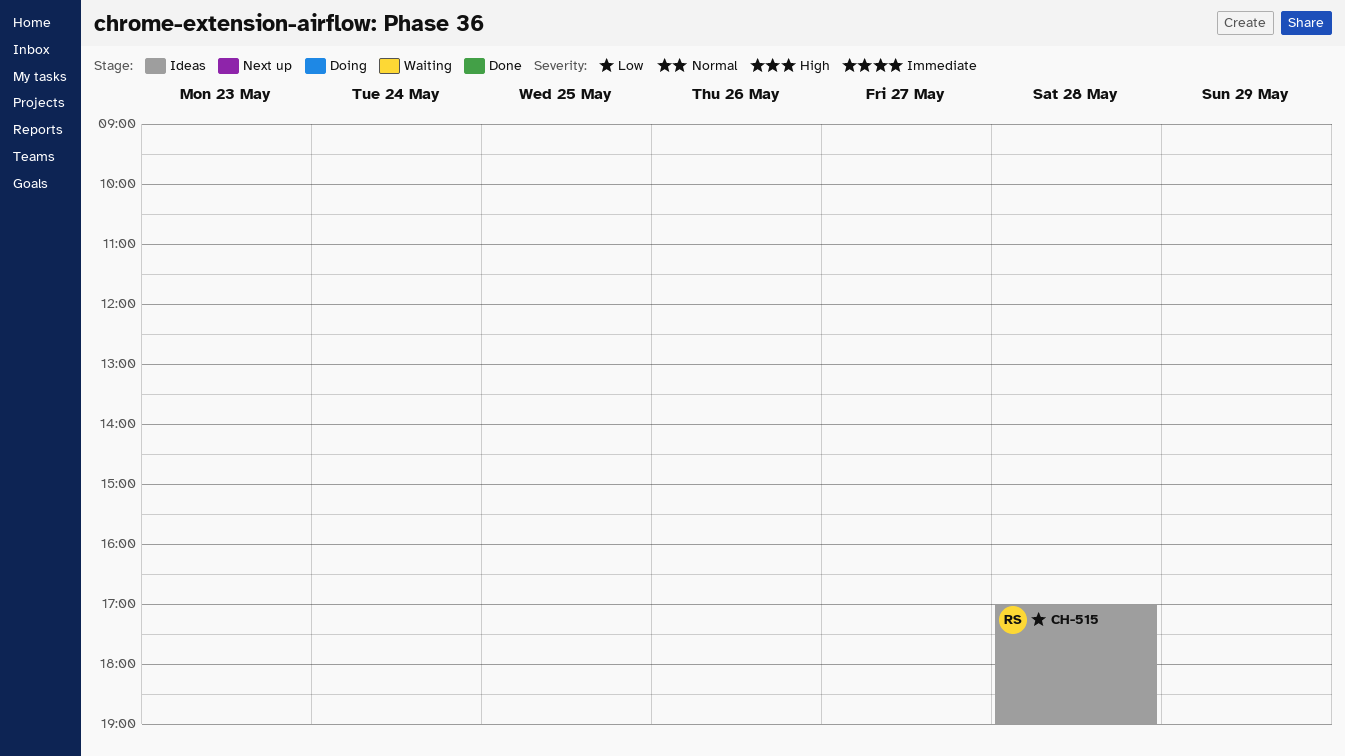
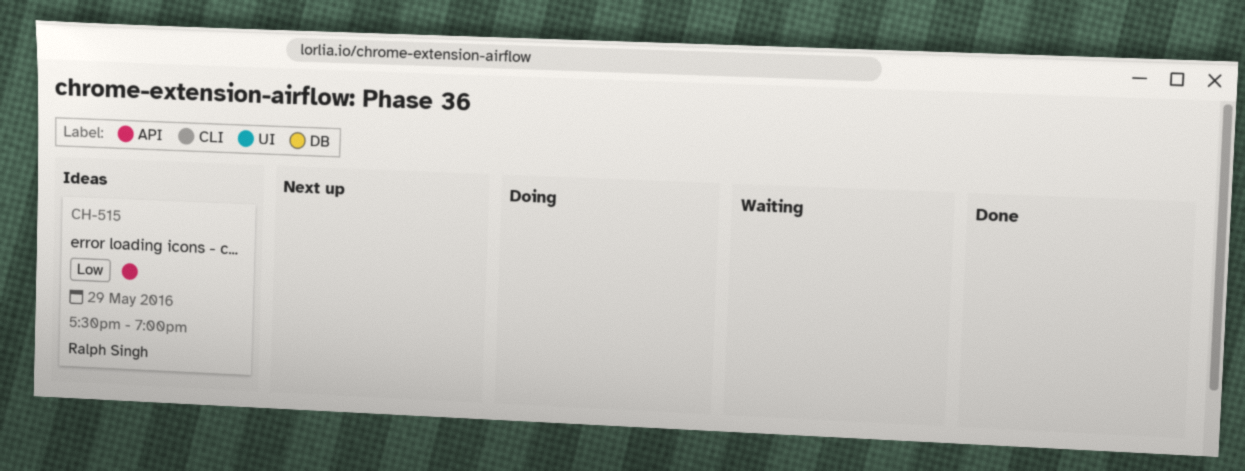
CH-515, day: May 28 -> May 29
CH-515, begins: 17:00 -> 17:30

